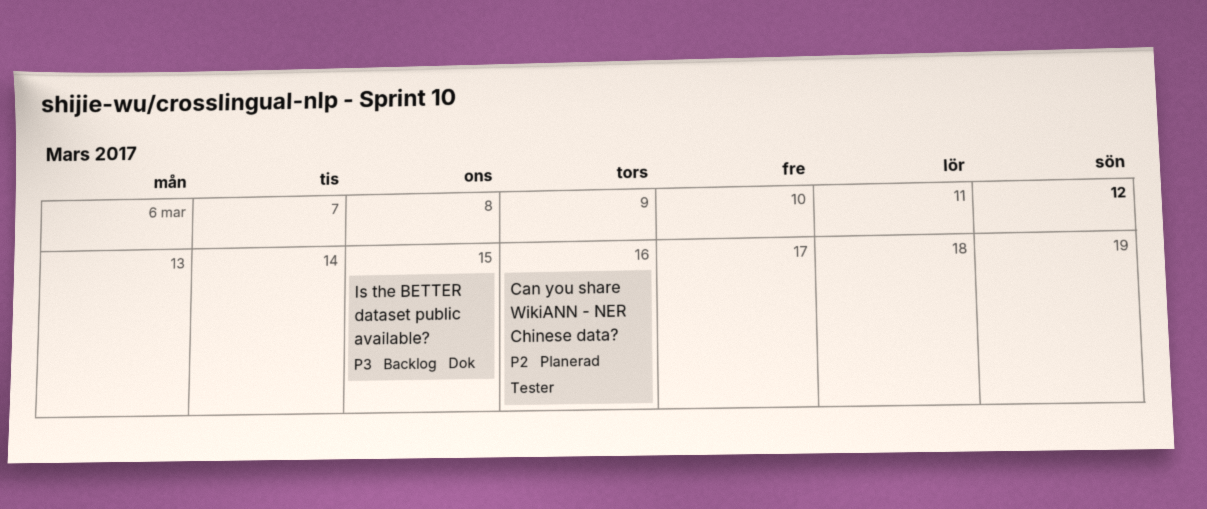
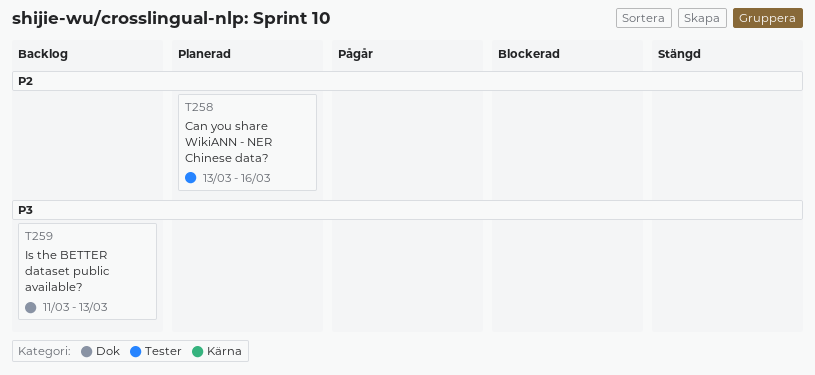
Is the BETTER dataset public available?, due: Mar 15 -> Mar 13

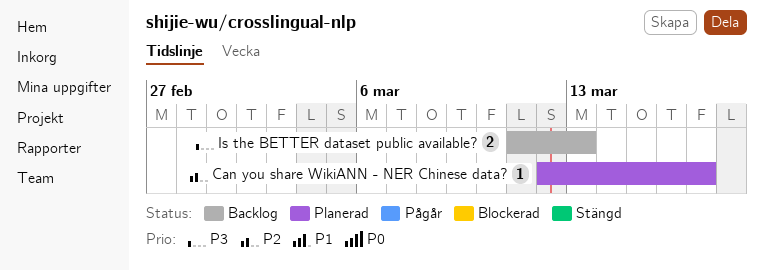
Can you share WikiANN - NER Chinese data?, start: Mar 13 -> Mar 12
Can you share WikiANN - NER Chinese data?, due: Mar 16 -> Mar 17

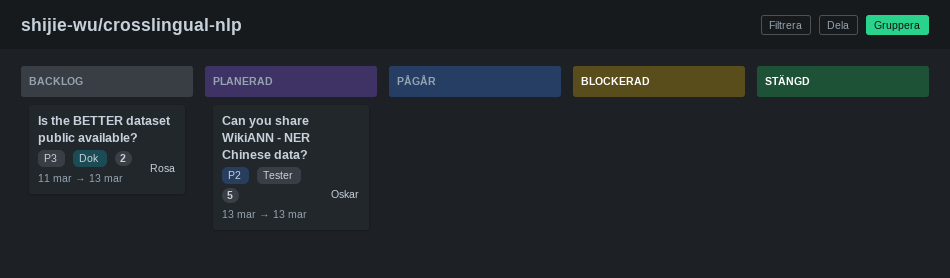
Can you share WikiANN - NER Chinese data?, estimate: 1 -> 5
Can you share WikiANN - NER Chinese data?, start: Mar 12 -> Mar 13
Can you share WikiANN - NER Chinese data?, due: Mar 17 -> Mar 13

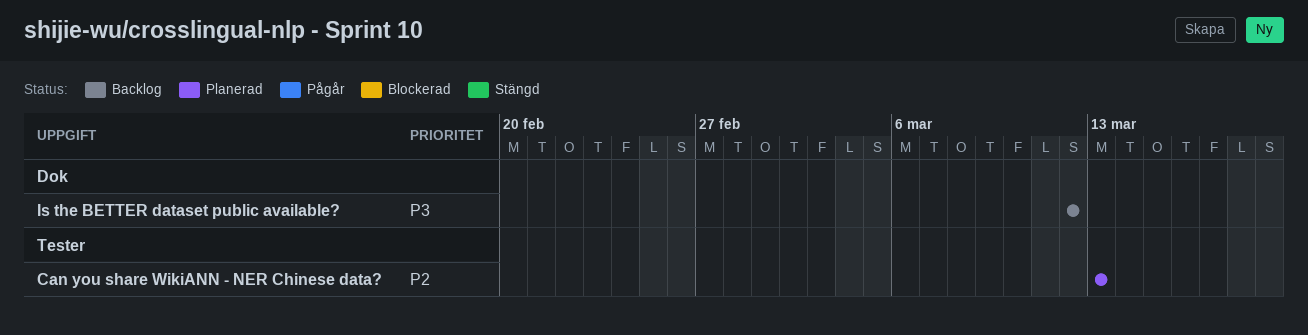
Is the BETTER dataset public available?, start: Mar 11 -> Mar 12
Is the BETTER dataset public available?, due: Mar 13 -> Mar 12

